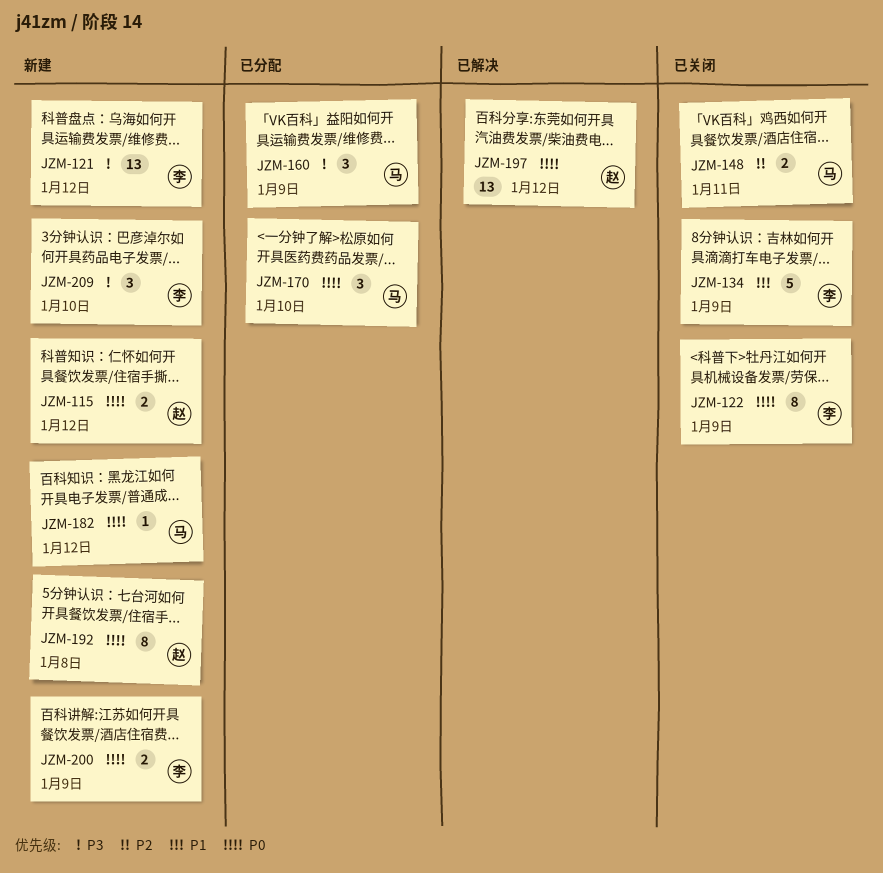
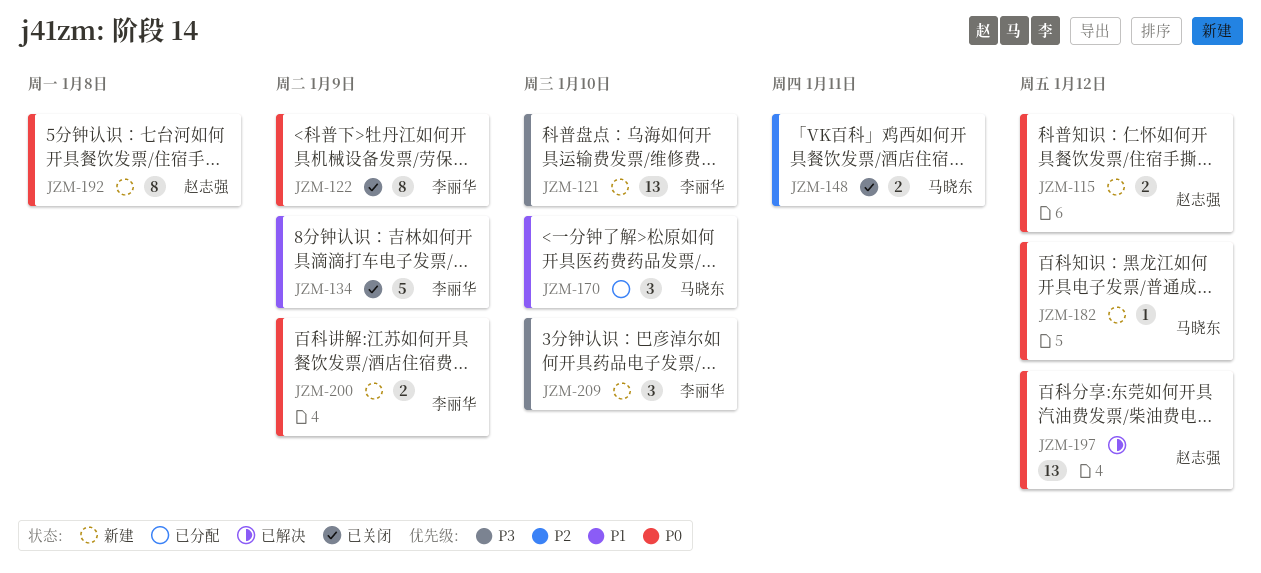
JZM-121, due: Jan 12 -> Jan 10
JZM-160: present -> none
JZM-170, priority: P0 -> P1

